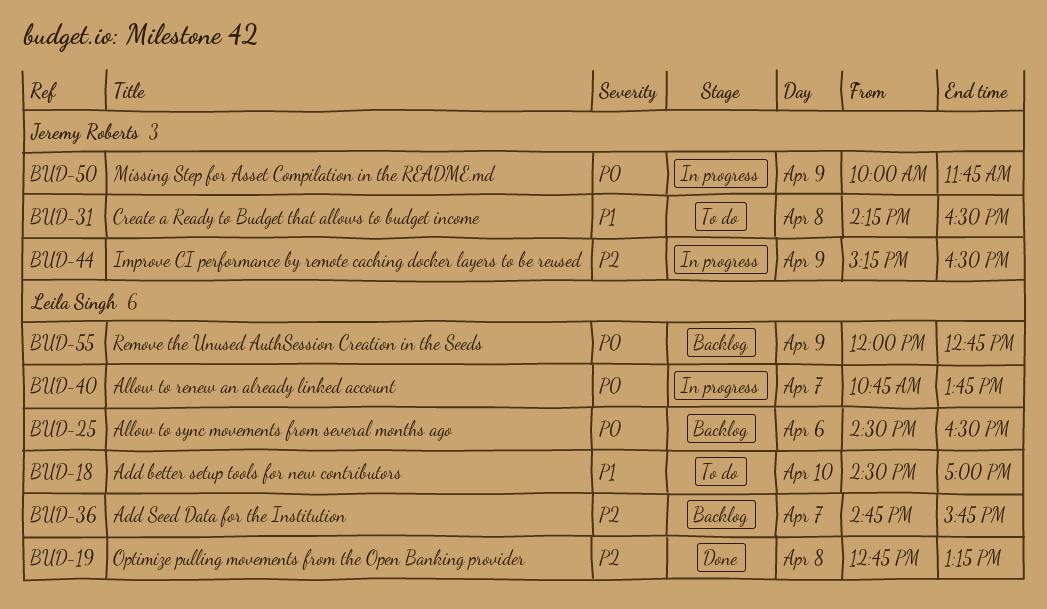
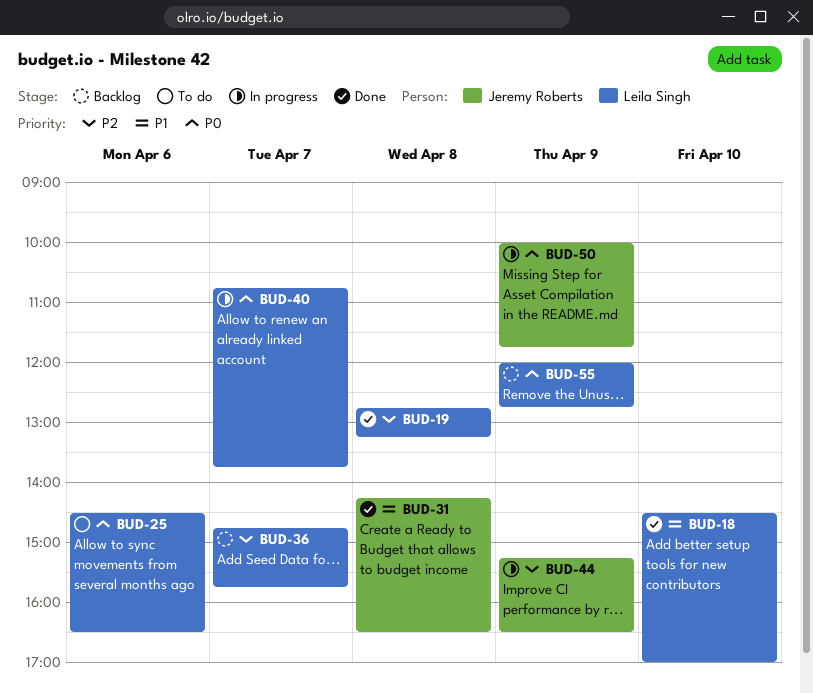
BUD-18, status: To do -> Done
BUD-25, status: Backlog -> To do
BUD-31, status: To do -> Done

